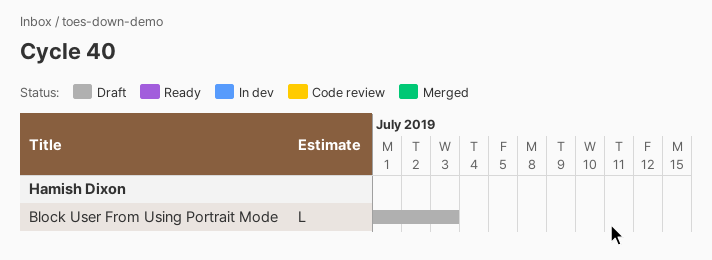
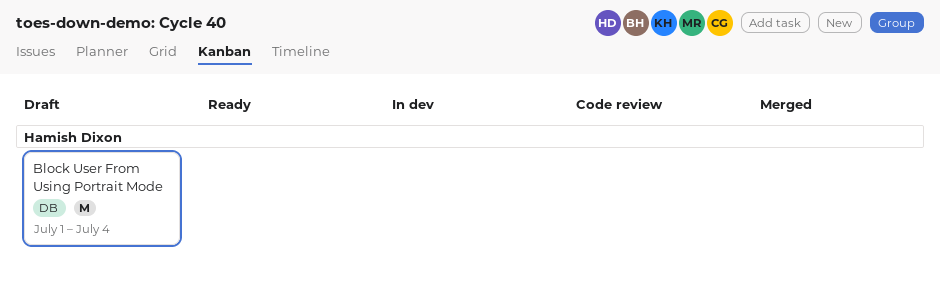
Block User From Using Portrait Mode, estimate: L -> M
Block User From Using Portrait Mode, due: Jul 3 -> Jul 4

